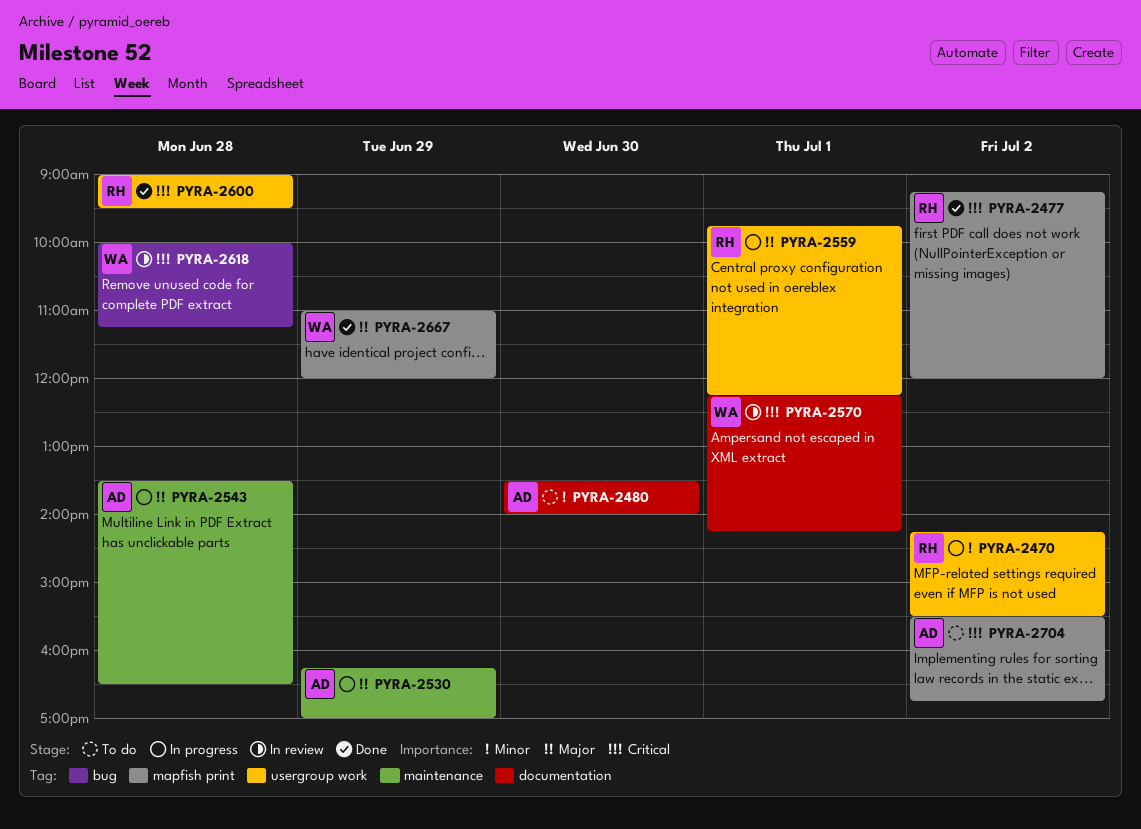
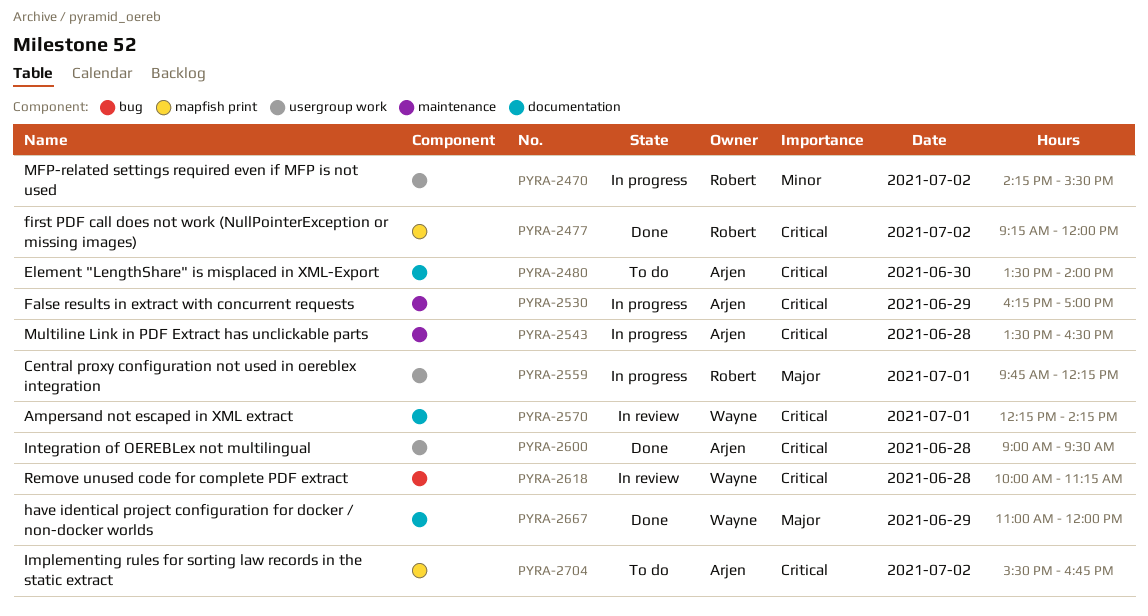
PYRA-2480, priority: Minor -> Critical
PYRA-2530, priority: Major -> Critical
PYRA-2543, priority: Major -> Critical
PYRA-2600, owner: Robert -> Arjen
PYRA-2667, label: mapfish print -> documentation

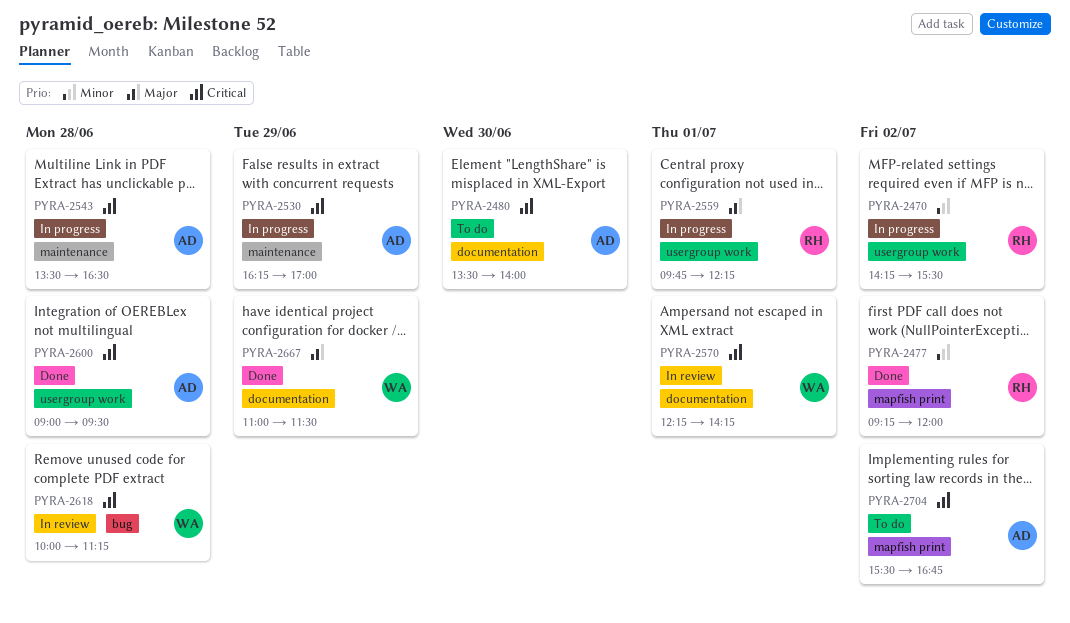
PYRA-2477, priority: Critical -> Minor
PYRA-2667, ends: 12:00 -> 11:30

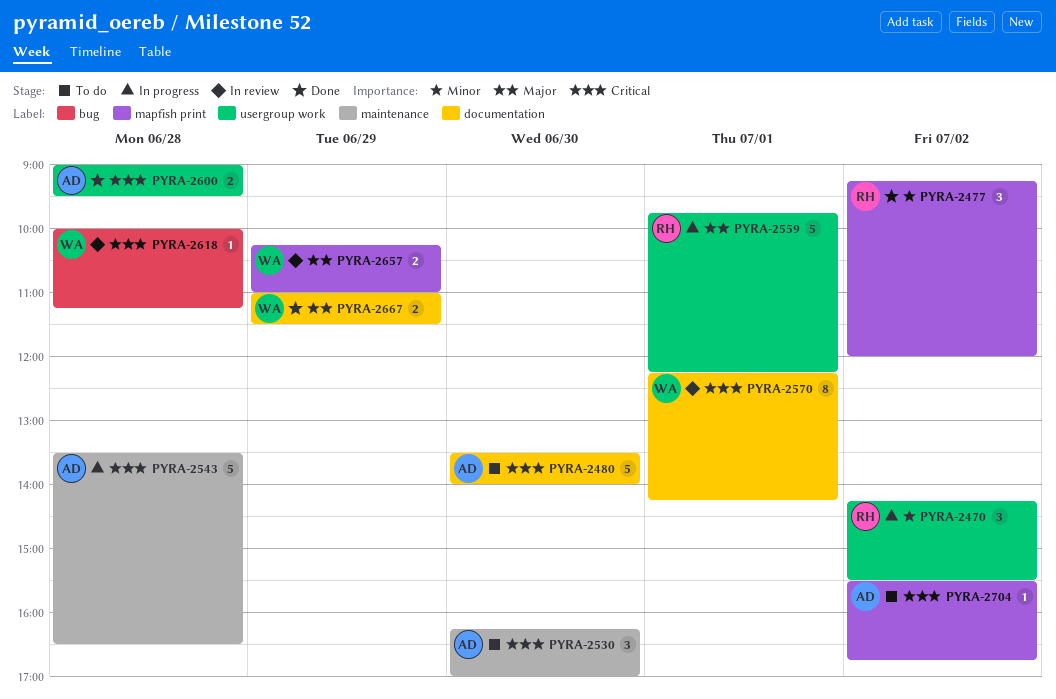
PYRA-2530, status: In progress -> To do
PYRA-2530, day: Jun 29 -> Jun 30
PYRA-2657: none -> present

